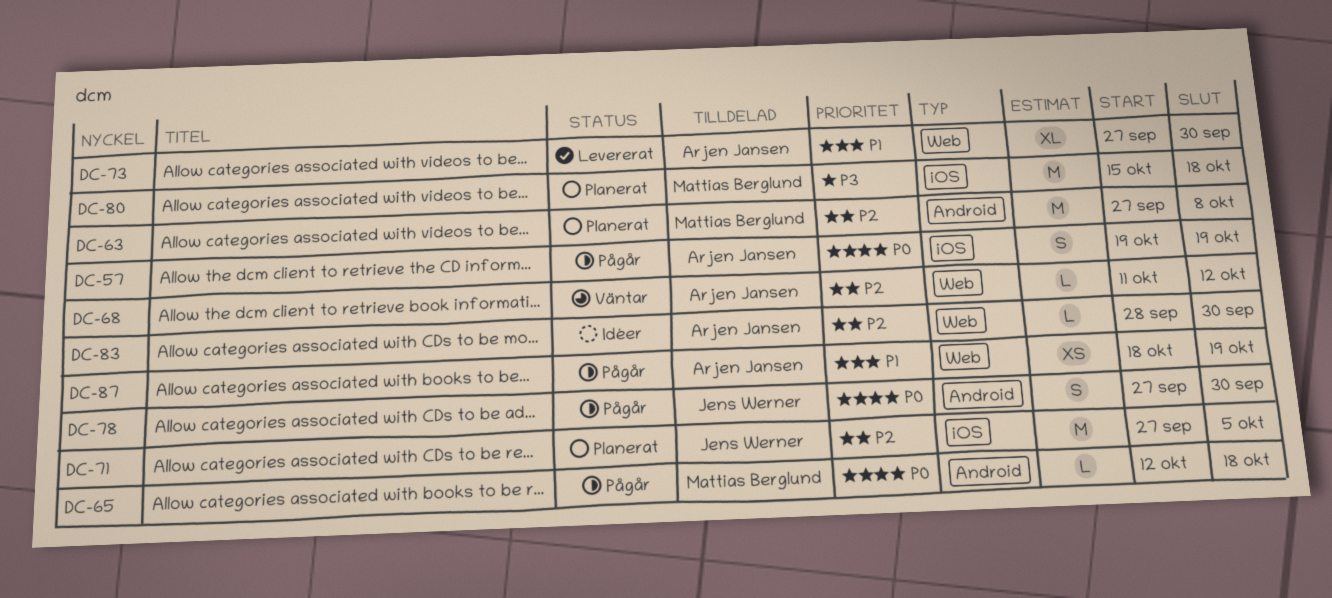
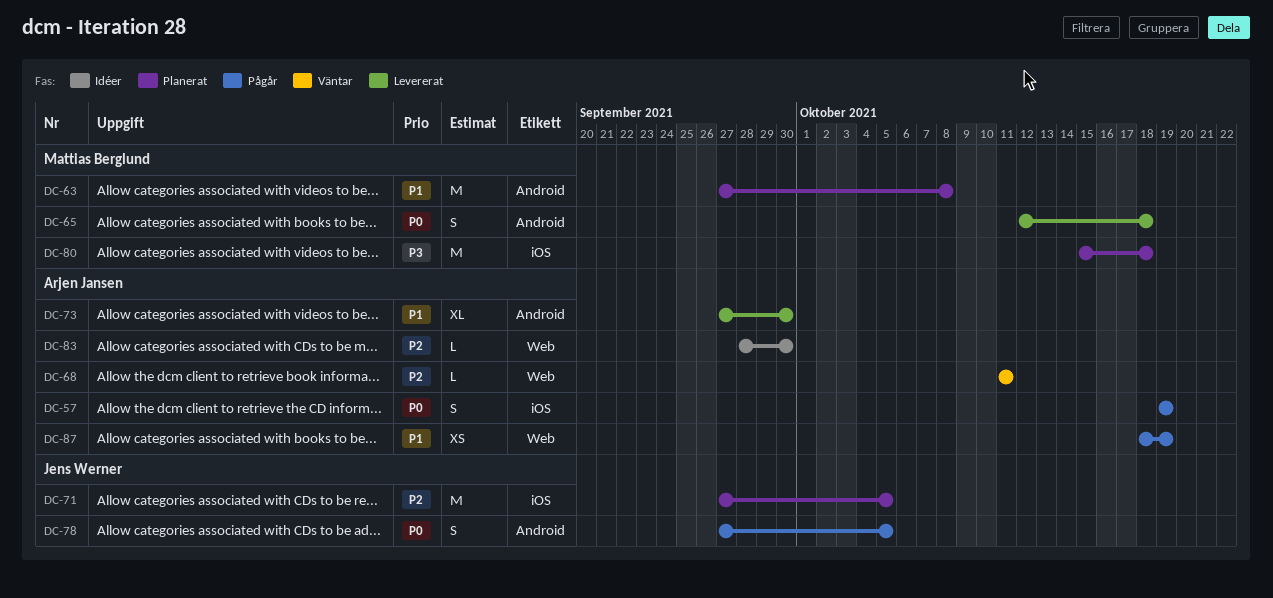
DC-63, priority: P2 -> P1
DC-65, status: Pågår -> Levererat
DC-65, estimate: L -> S
DC-68, due: Oct 12 -> Oct 11
DC-73, label: Web -> Android
DC-78, due: Sep 30 -> Oct 5

